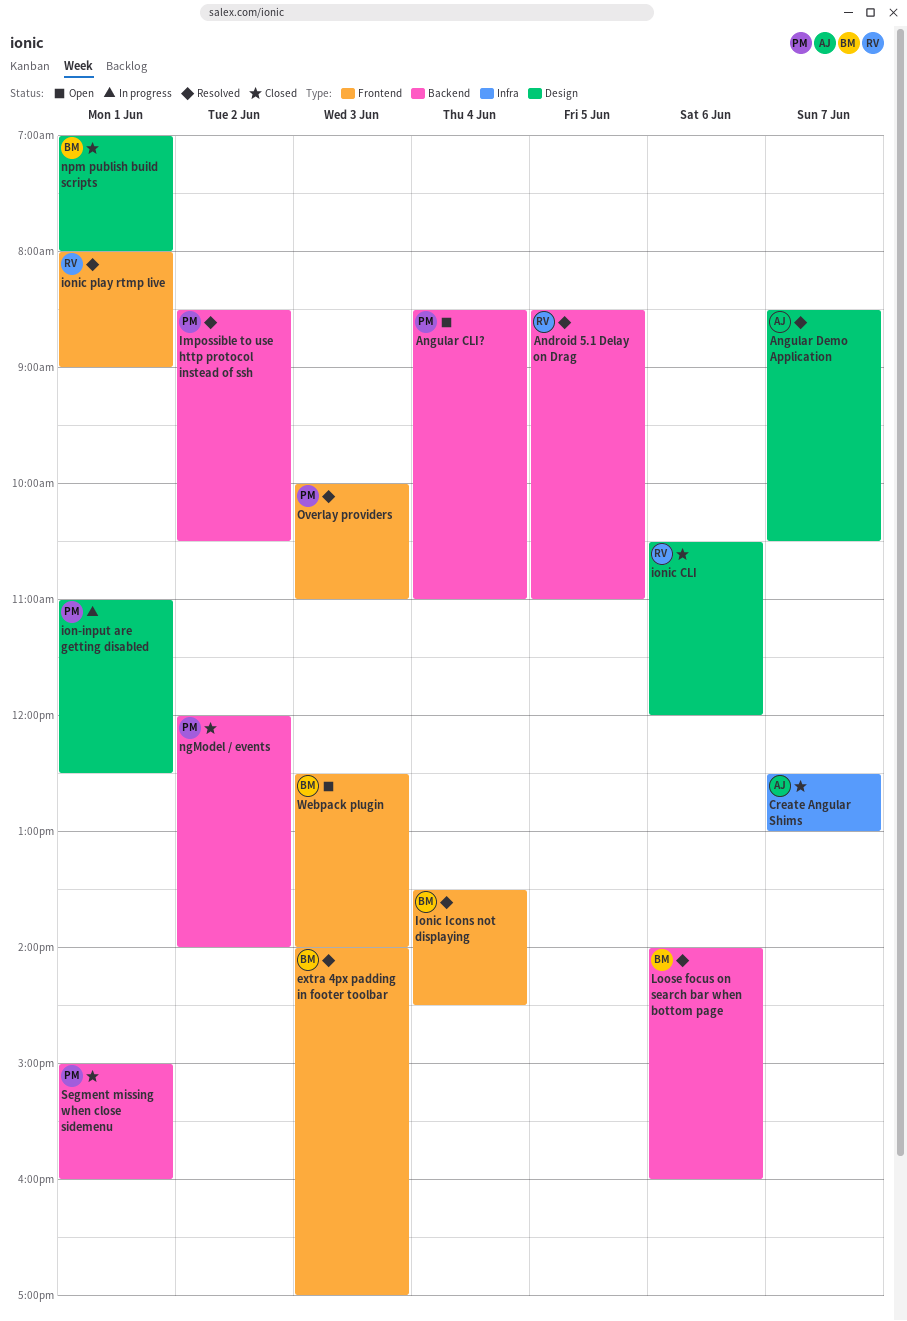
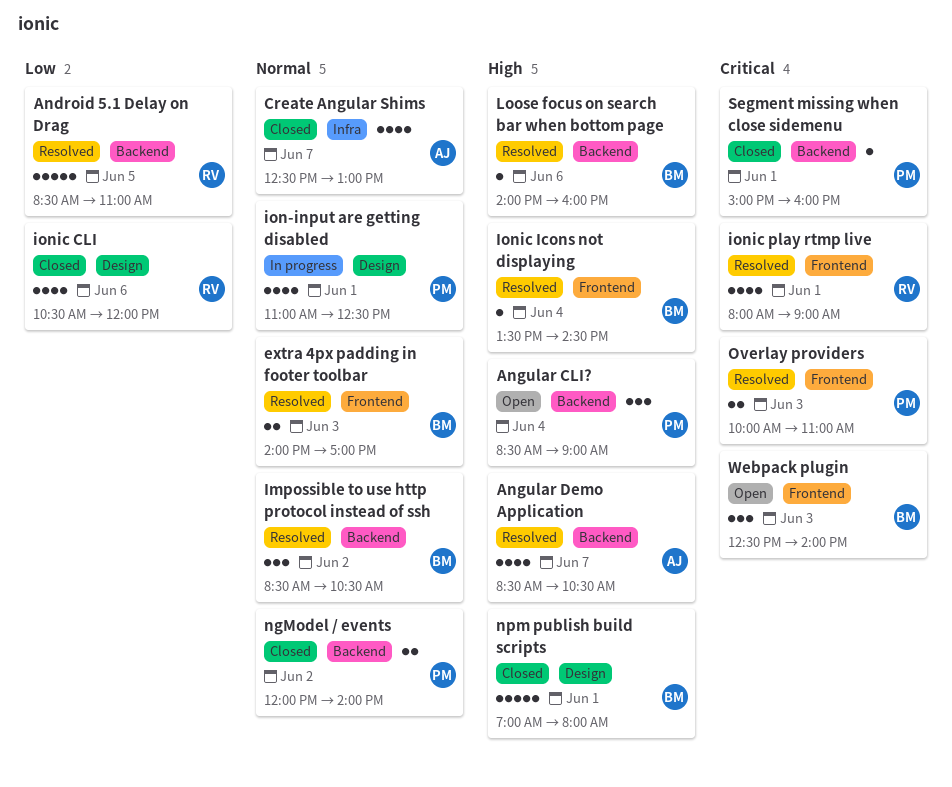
Angular CLI?, ends: 11:00 -> 09:00
Angular Demo Application, label: Design -> Backend
Impossible to use http protocol instead of ssh, owner: PM -> BM

